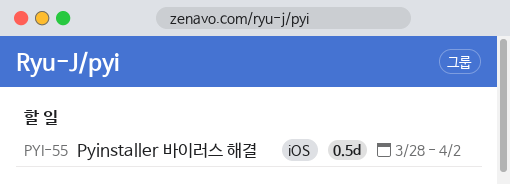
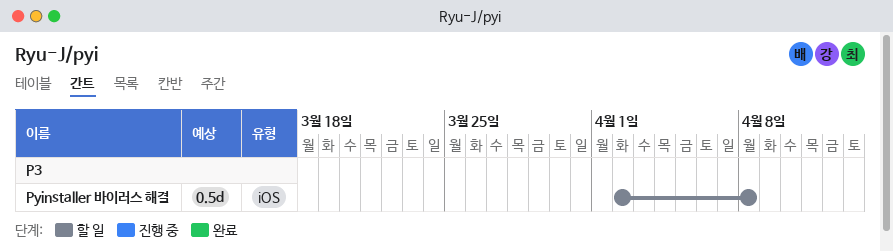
Pyinstaller 바이러스 해결, start: Mar 28 -> Apr 2
Pyinstaller 바이러스 해결, due: Apr 2 -> Apr 8

